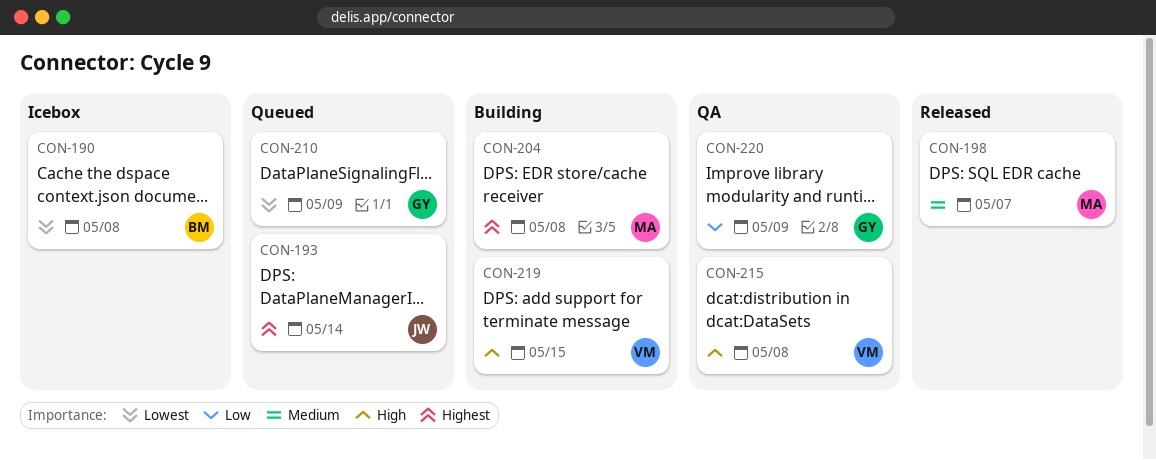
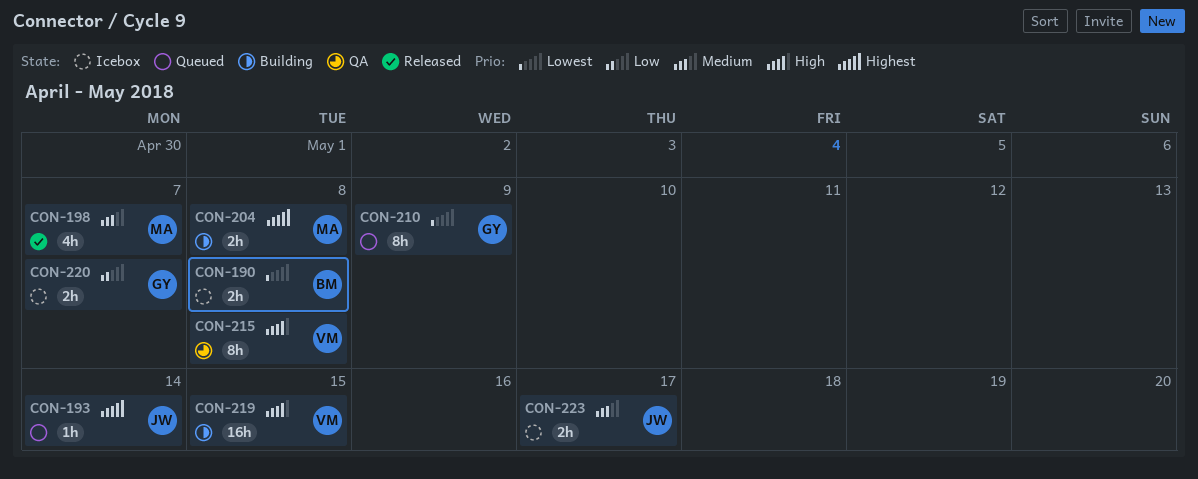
CON-220, status: QA -> Icebox
CON-220, due: May 9 -> May 7
CON-223: none -> present

